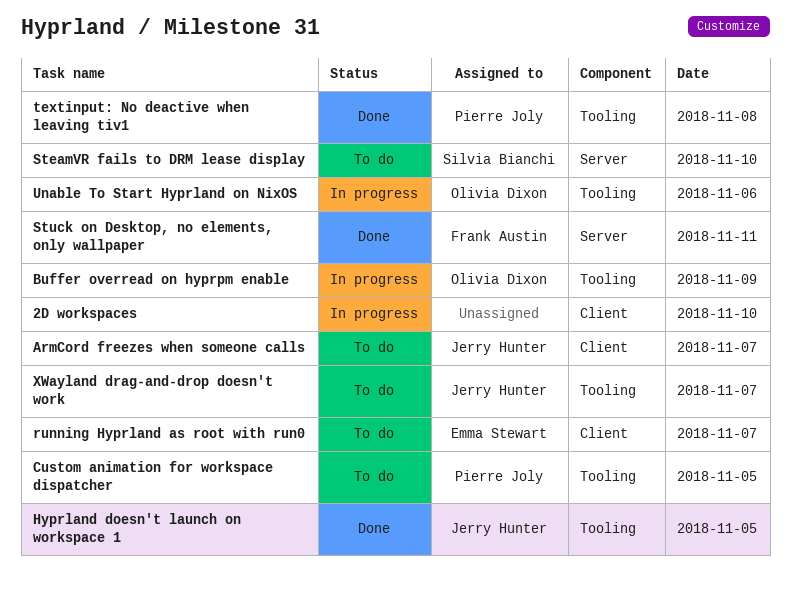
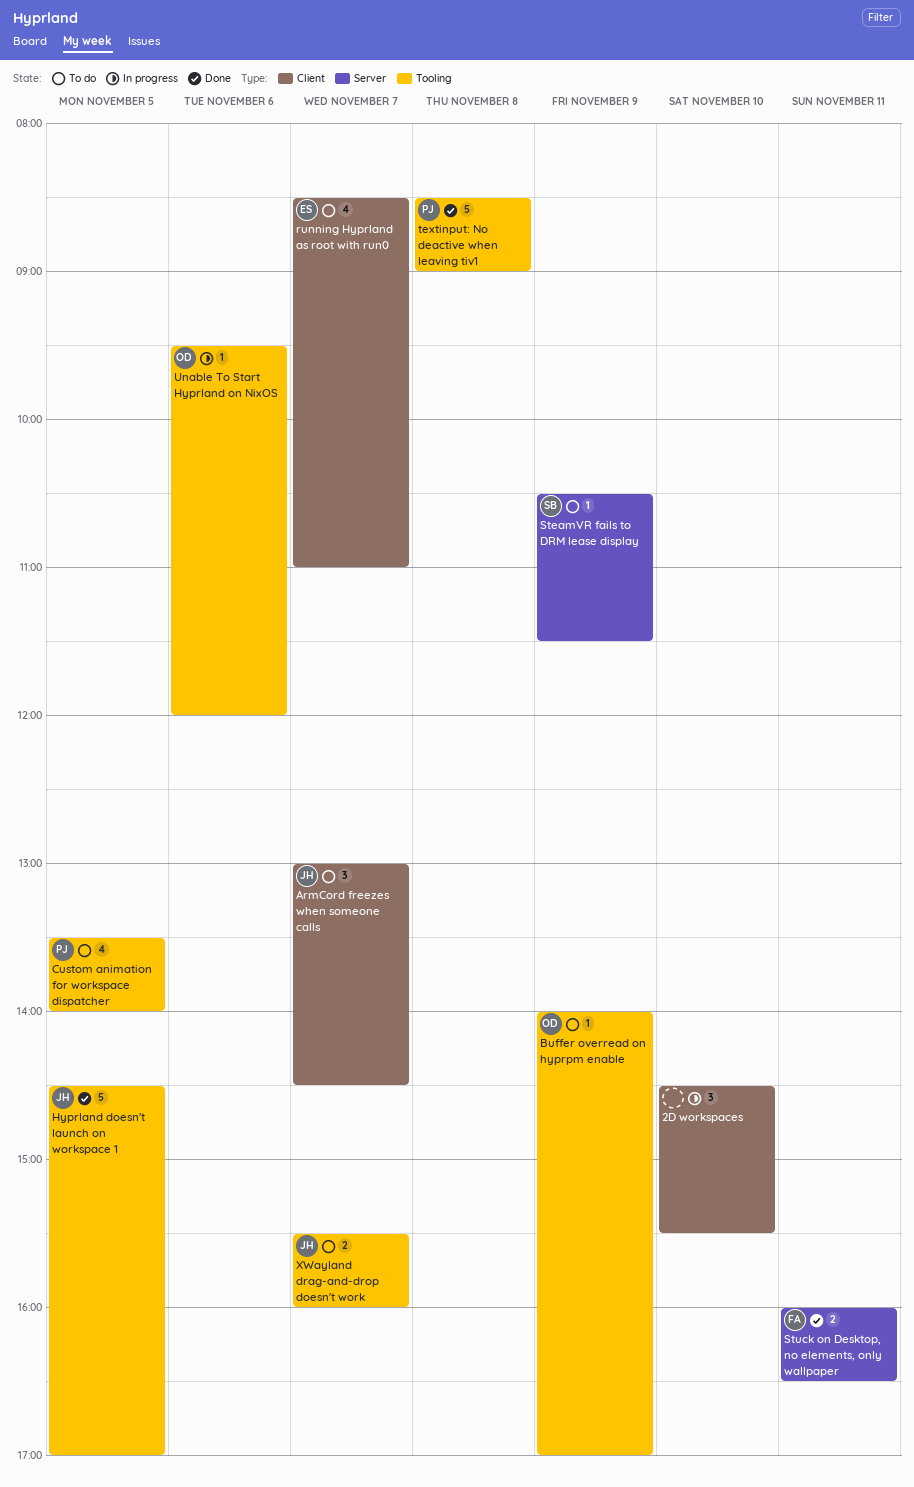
Buffer overread on hyprpm enable, status: In progress -> To do
SteamVR fails to DRM lease display, day: Nov 10 -> Nov 9

